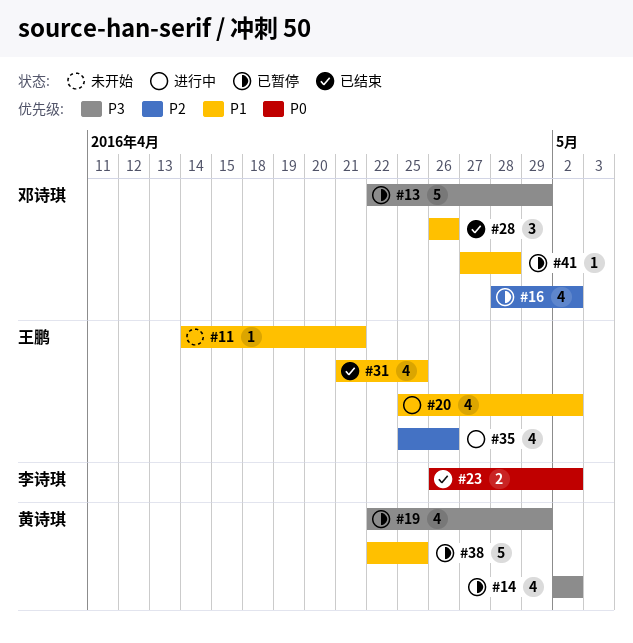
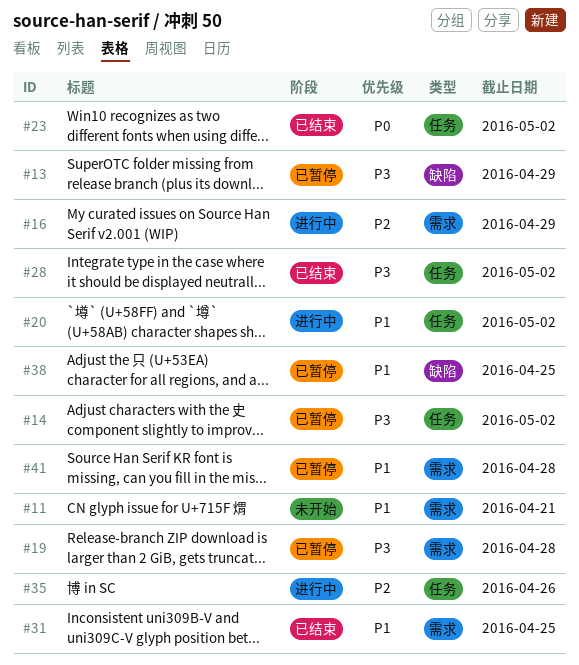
#16, status: 已暂停 -> 进行中
#16, due: May 2 -> Apr 29
#19, due: Apr 29 -> Apr 28
#28, priority: P1 -> P3
#28, due: Apr 26 -> May 2

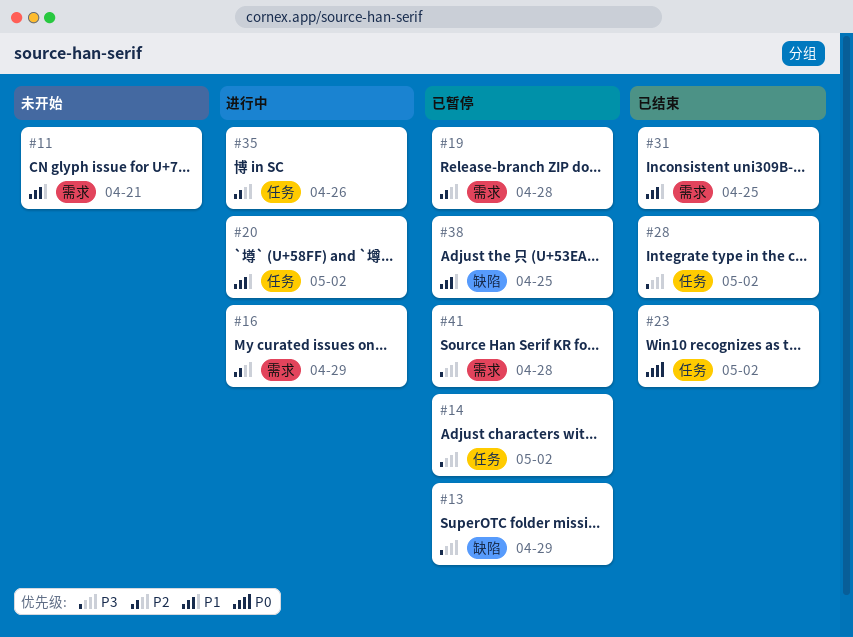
#19, priority: P3 -> P2
#41, priority: P1 -> P3

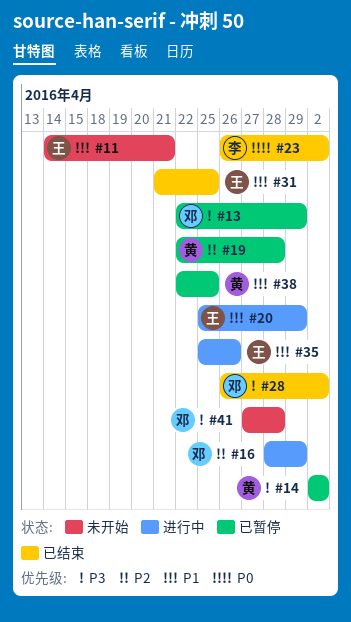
#20, due: May 2 -> Apr 29
#35, priority: P2 -> P1
#41, status: 已暂停 -> 未开始

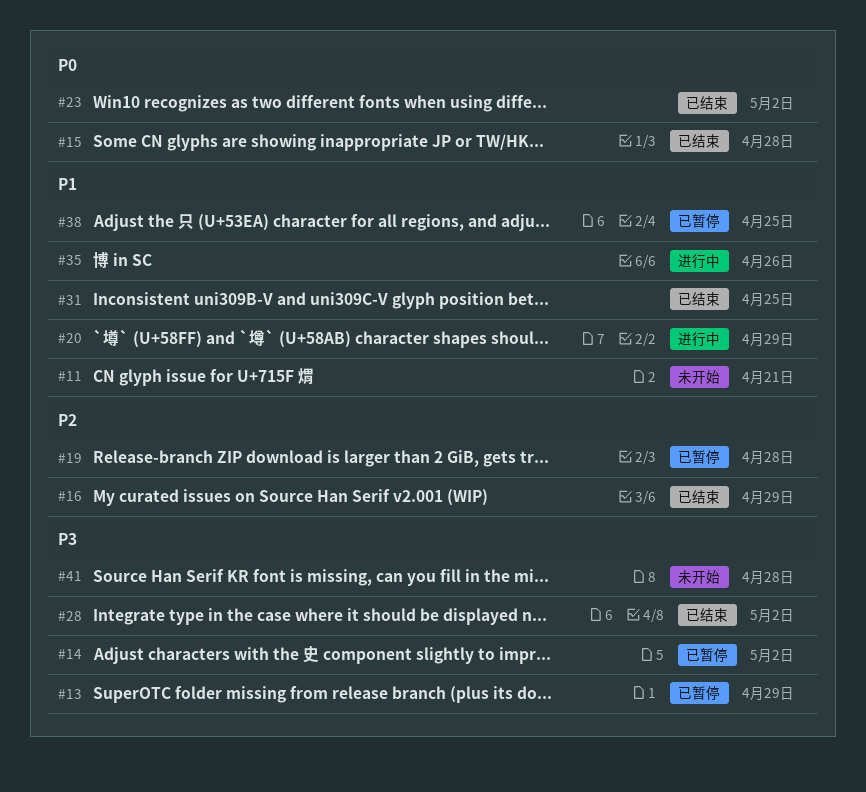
#15: none -> present
#16, status: 进行中 -> 已结束

